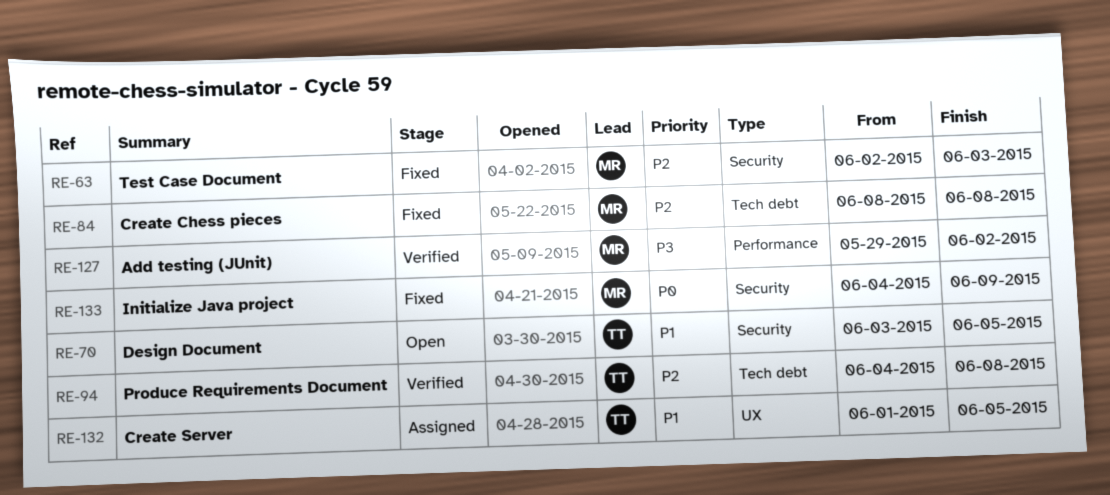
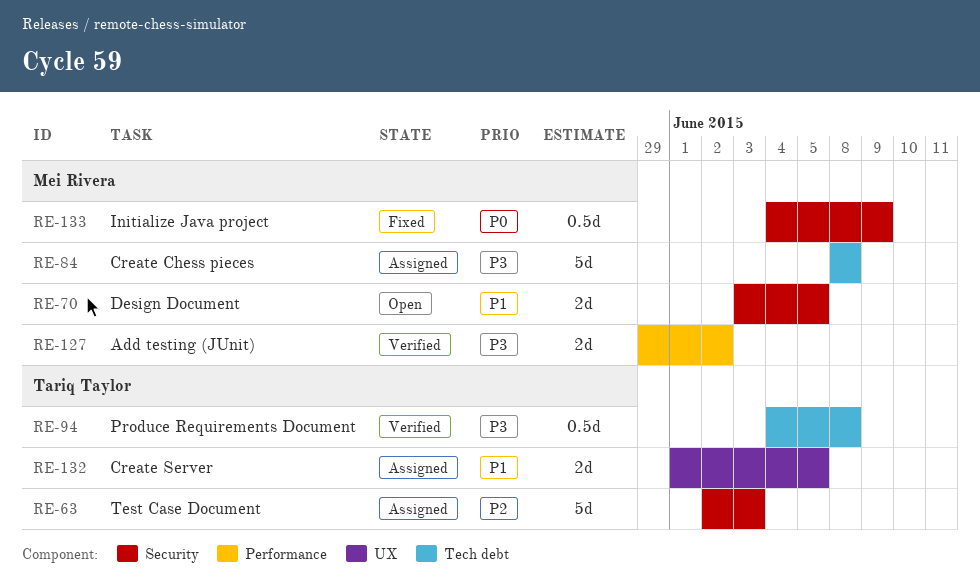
RE-63, status: Fixed -> Assigned
RE-63, owner: Mei Rivera -> Tariq Taylor
RE-70, owner: Tariq Taylor -> Mei Rivera
RE-84, status: Fixed -> Assigned
RE-84, priority: P2 -> P3
RE-94, priority: P2 -> P3

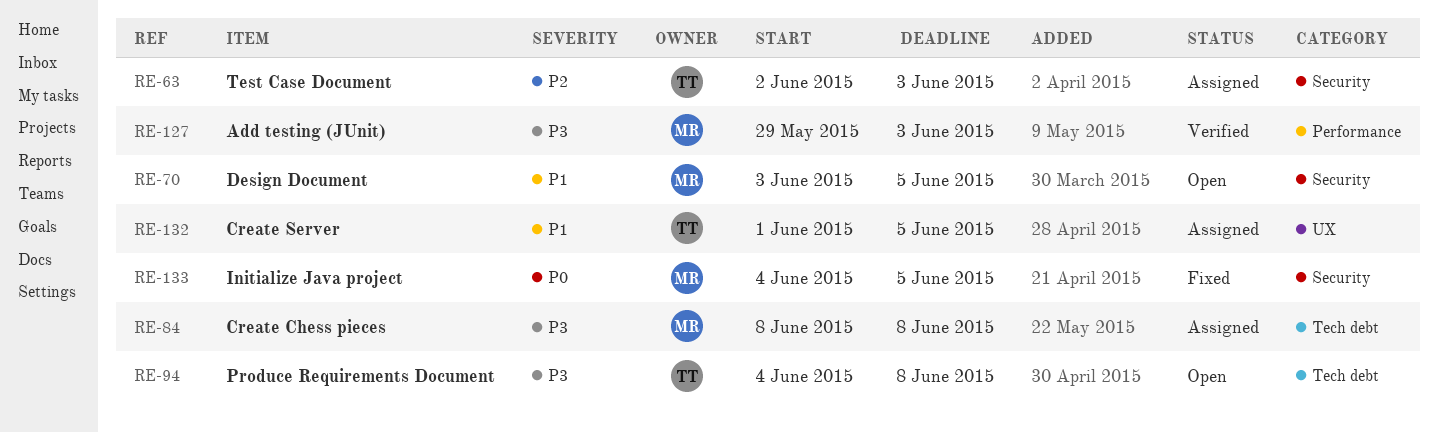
RE-94, status: Verified -> Open
RE-127, due: Jun 2 -> Jun 3
RE-133, due: Jun 9 -> Jun 5

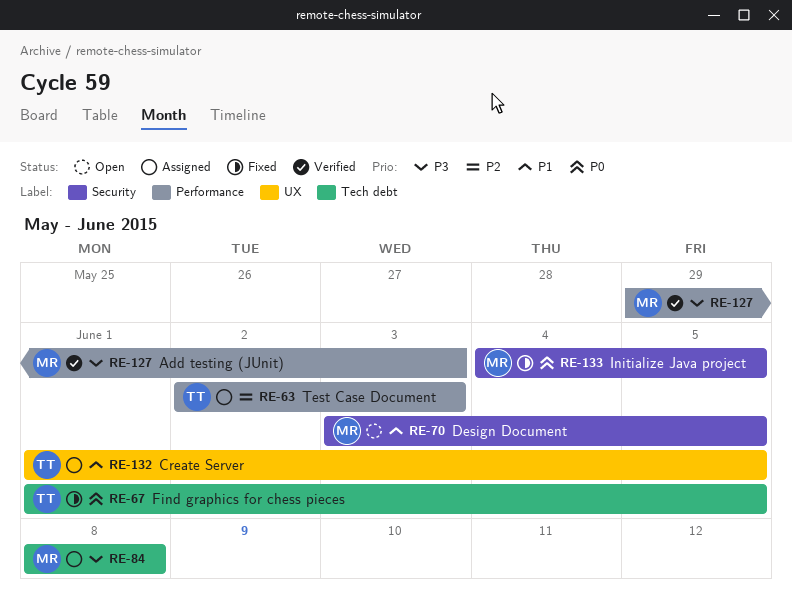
RE-63, label: Security -> Performance
RE-67: none -> present
RE-94: present -> none

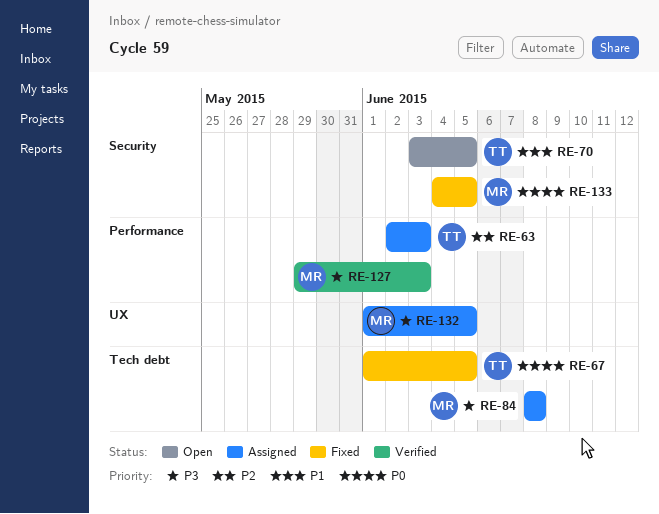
RE-70, owner: MR -> TT
RE-132, owner: TT -> MR
RE-132, priority: P1 -> P3

